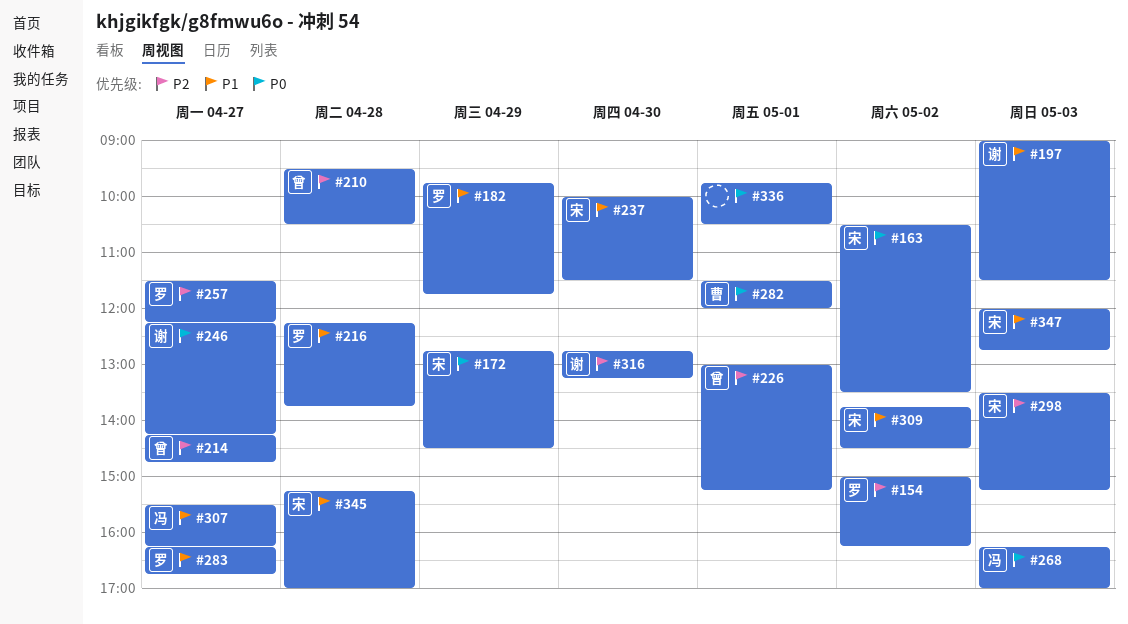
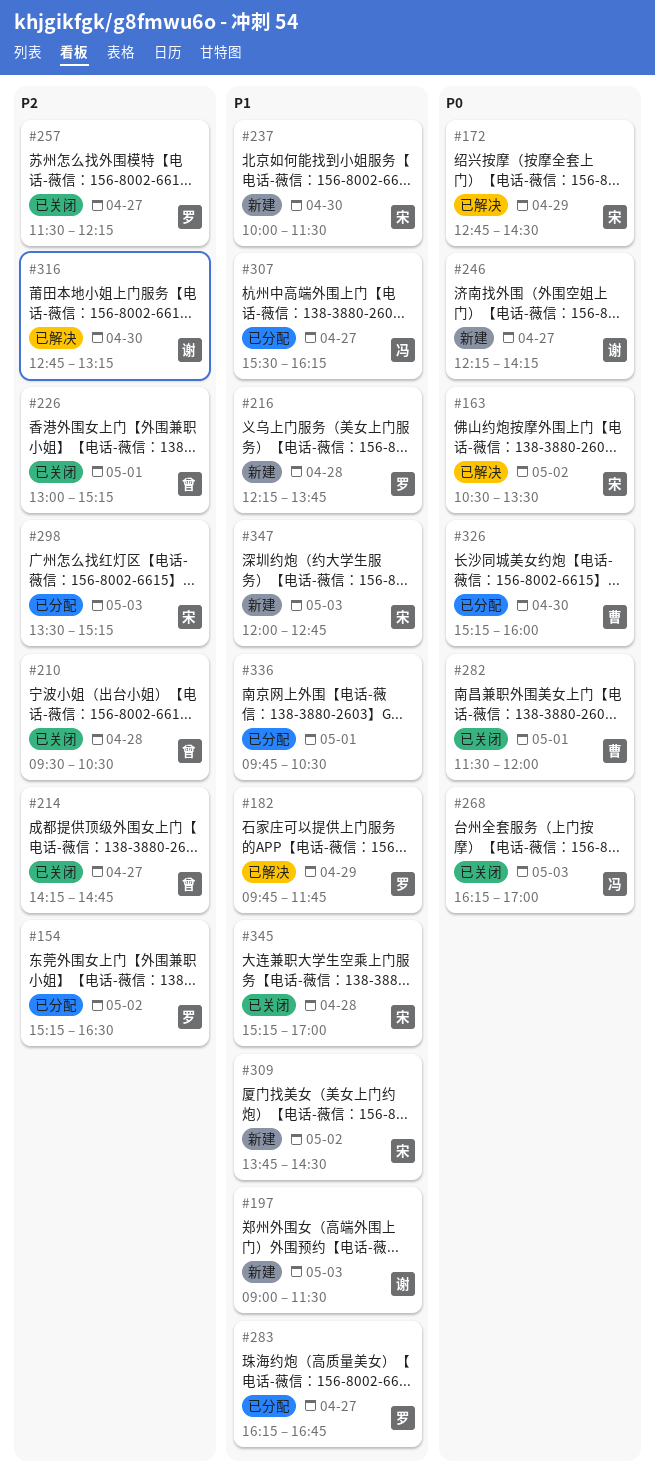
#154, begins: 15:00 -> 15:15
#154, ends: 16:15 -> 16:30
#326: none -> present
#336, priority: P0 -> P1

